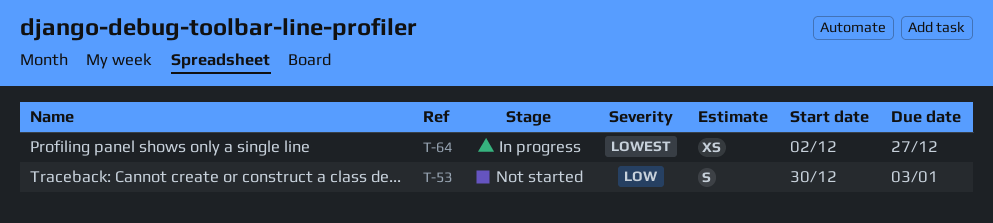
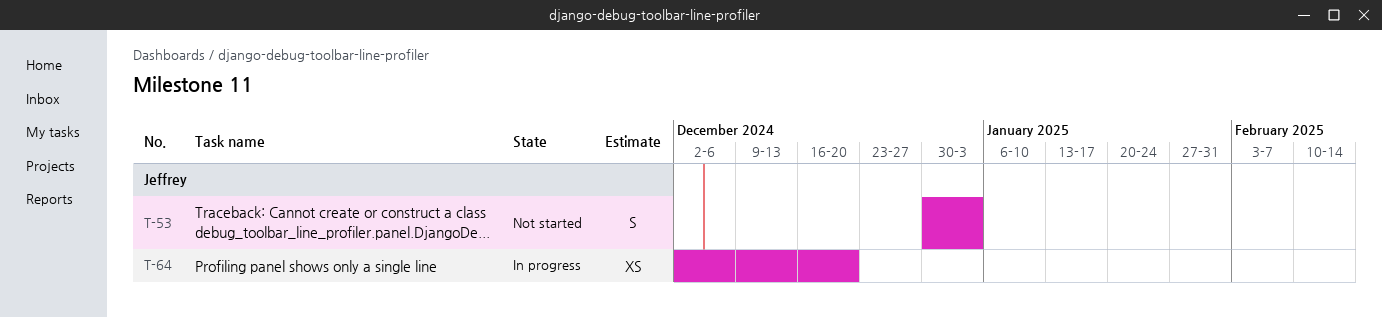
T-64, due: Dec 27 -> Dec 20

